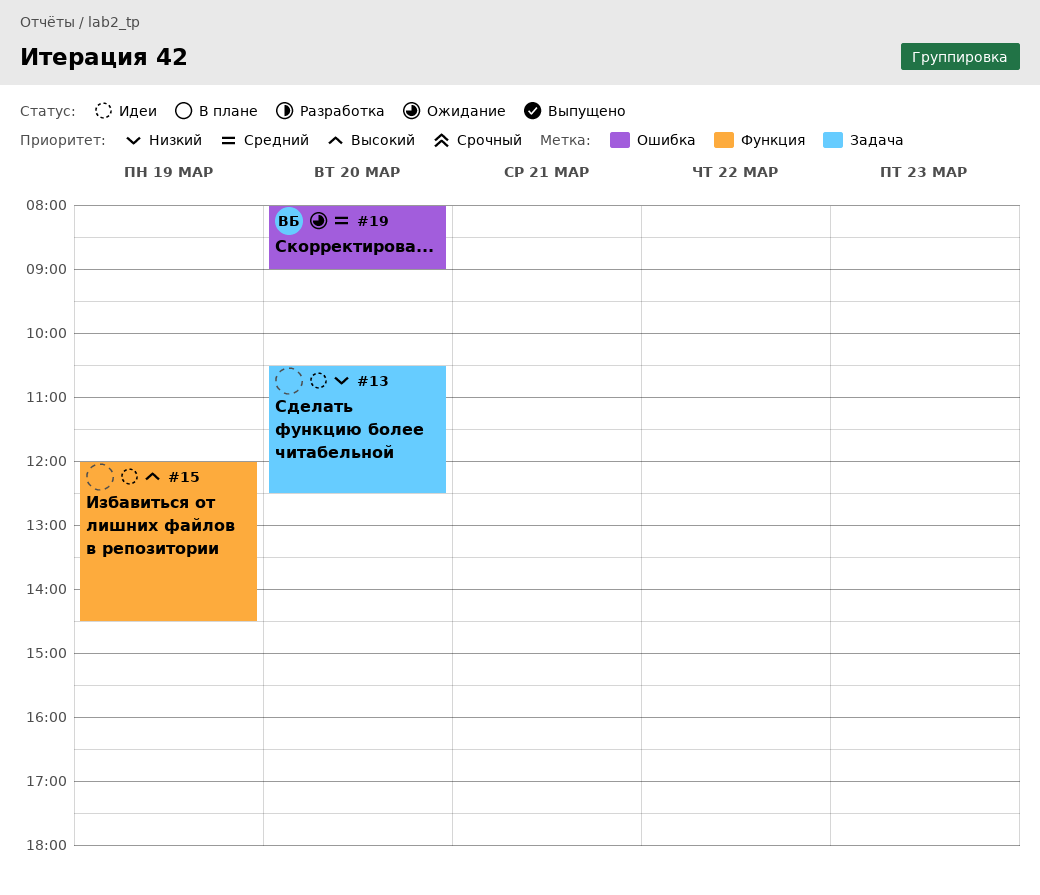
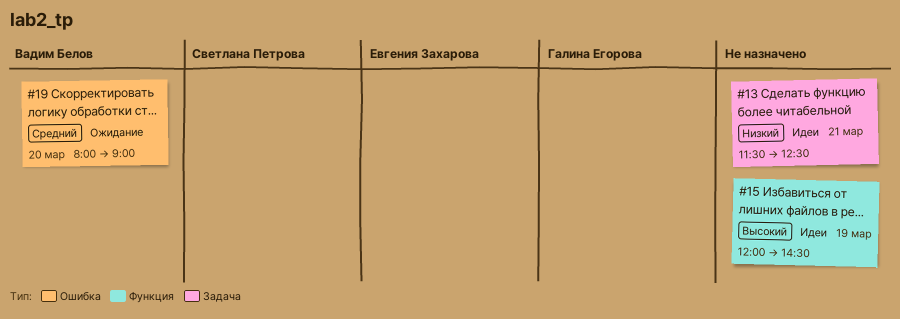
#13, day: Mar 20 -> Mar 21
#13, begins: 10:30 -> 11:30

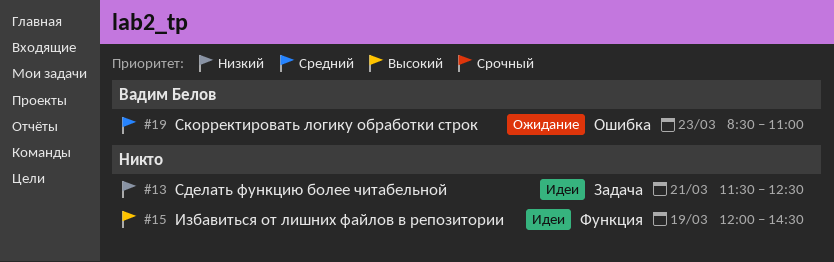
#19, day: Mar 20 -> Mar 23
#19, begins: 08:00 -> 08:30
#19, ends: 09:00 -> 11:00

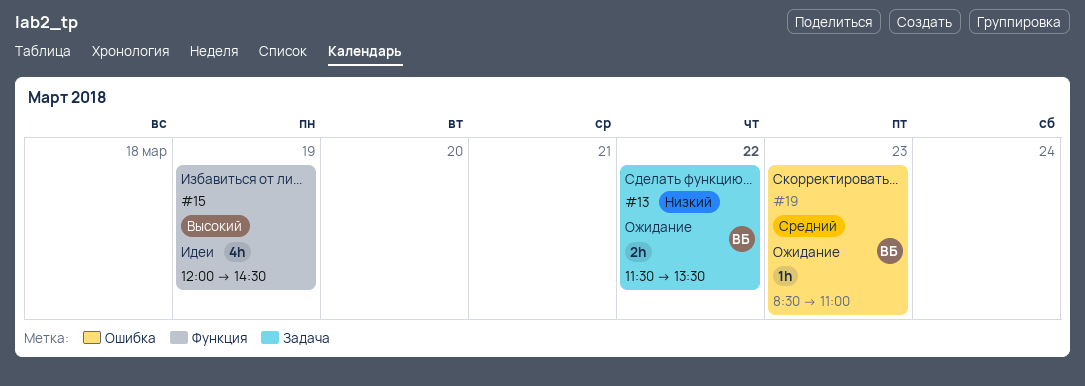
#13, status: Идеи -> Ожидание
#13, owner: none -> Вадим Белов
#13, day: Mar 21 -> Mar 22
#13, ends: 12:30 -> 13:30

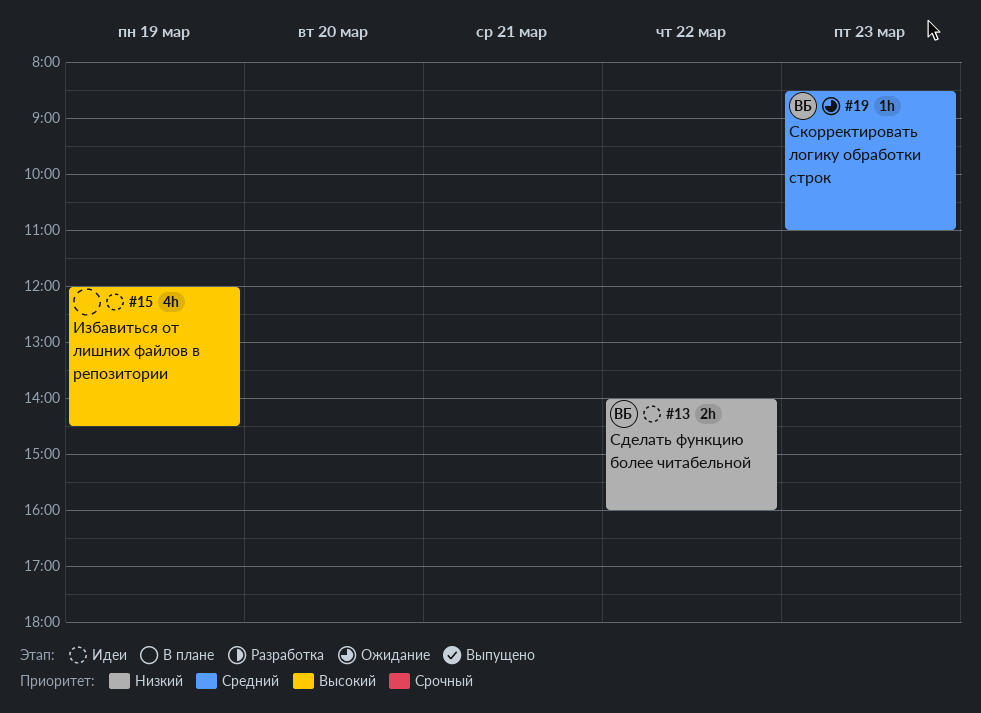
#13, status: Ожидание -> Идеи
#13, begins: 11:30 -> 14:00
#13, ends: 13:30 -> 16:00

